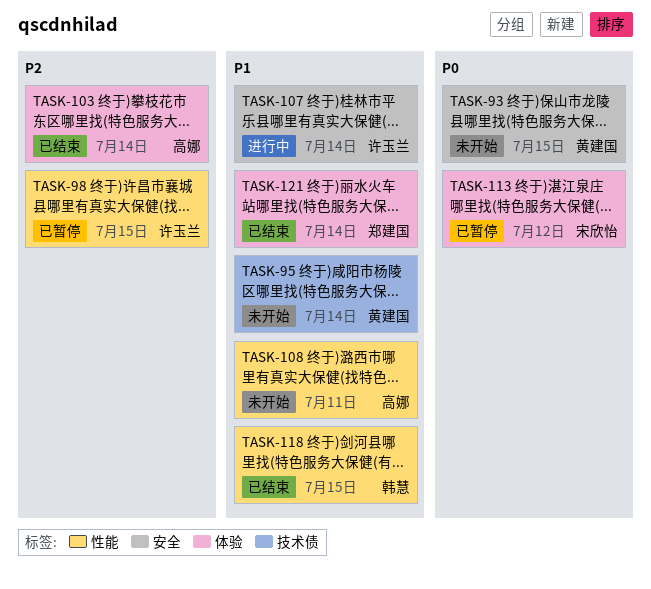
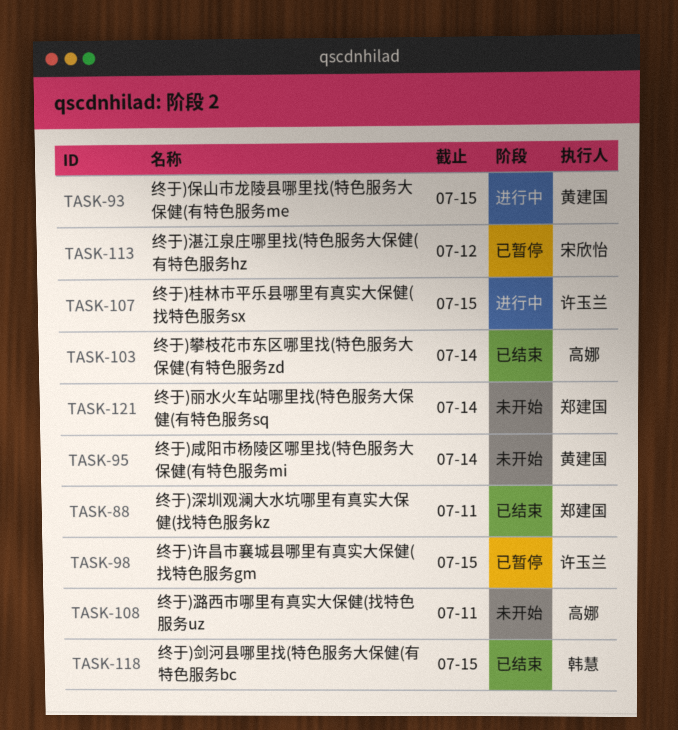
TASK-88: none -> present
TASK-93, status: 未开始 -> 进行中
TASK-107, due: Jul 14 -> Jul 15
TASK-121, status: 已结束 -> 未开始

